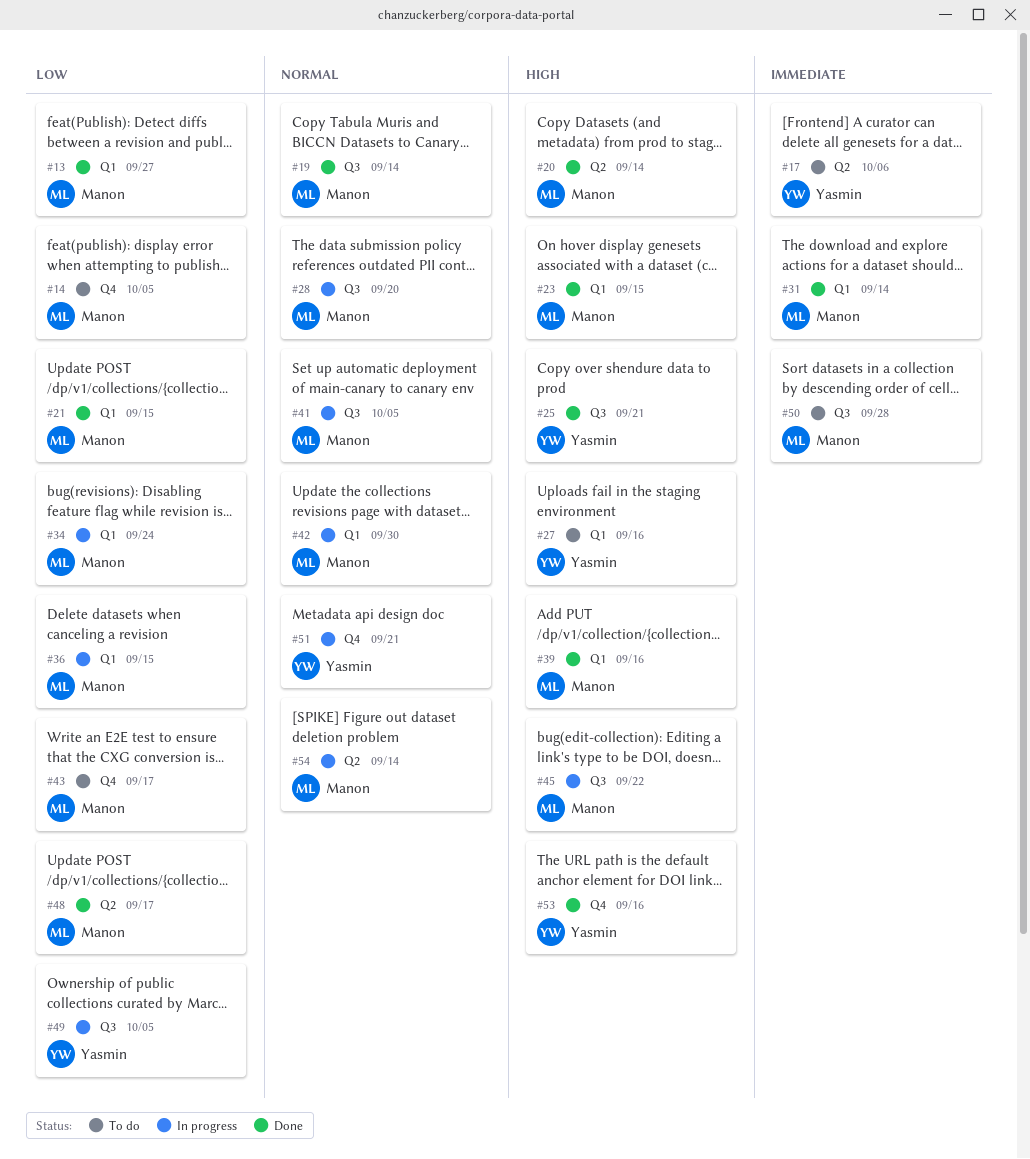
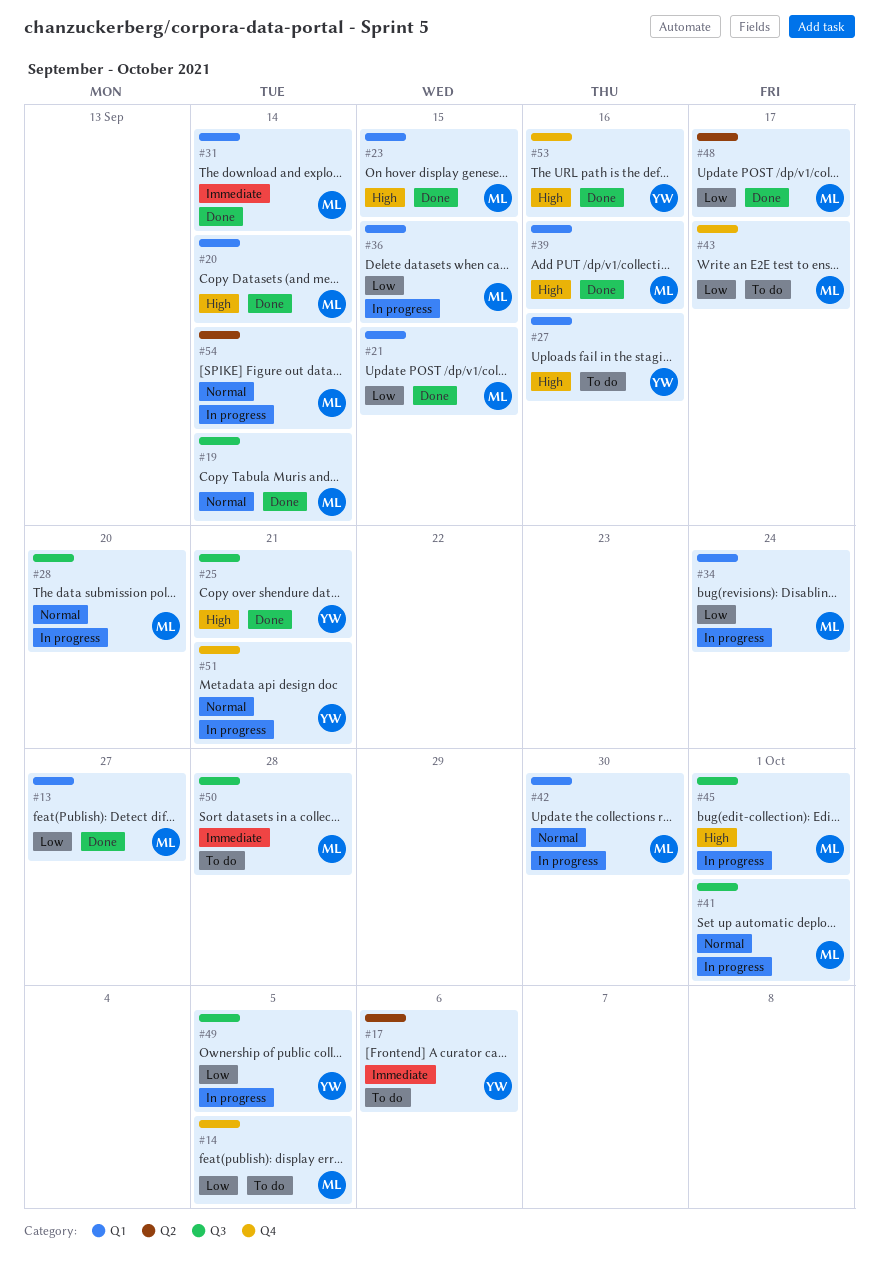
#20, label: Q2 -> Q1
#41, due: Oct 5 -> Oct 1
#45, due: Sep 22 -> Oct 1

